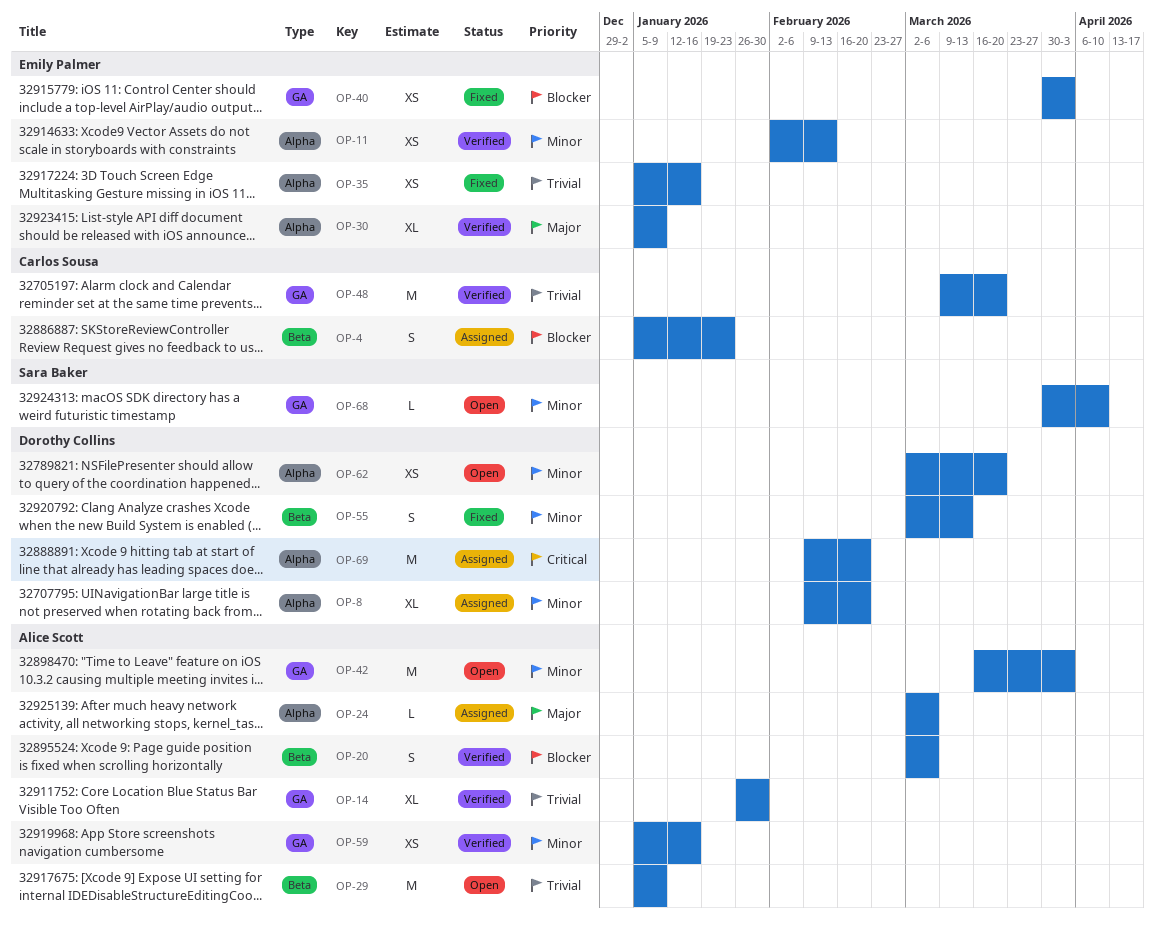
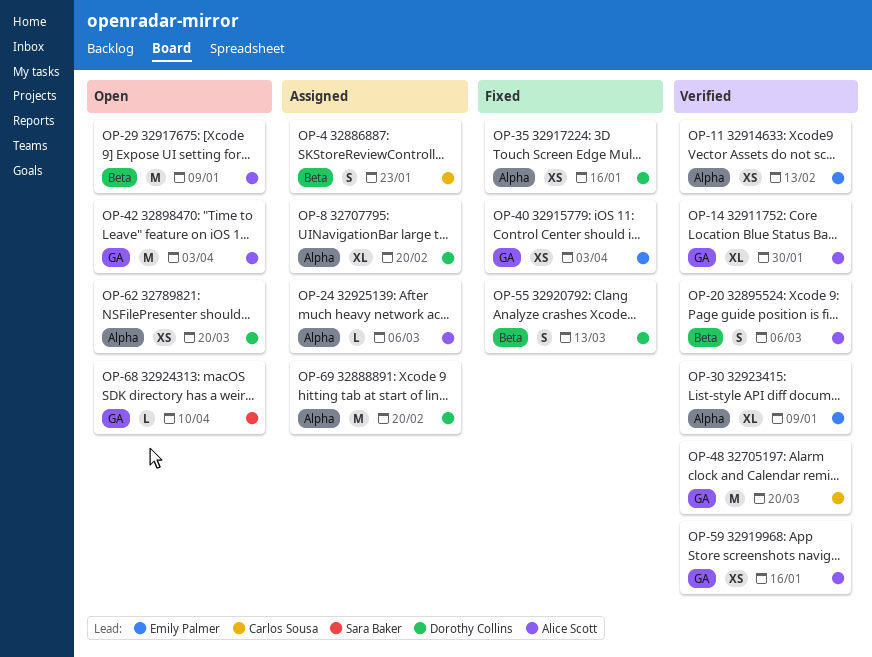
OP-35, owner: Emily Palmer -> Dorothy Collins

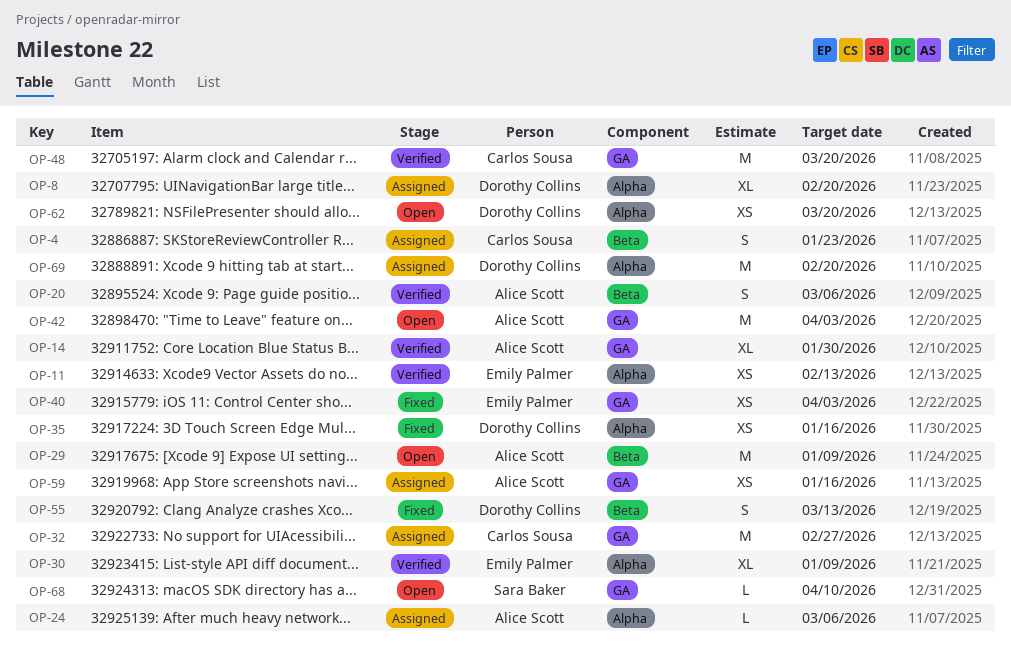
OP-32: none -> present
OP-59, status: Verified -> Assigned

